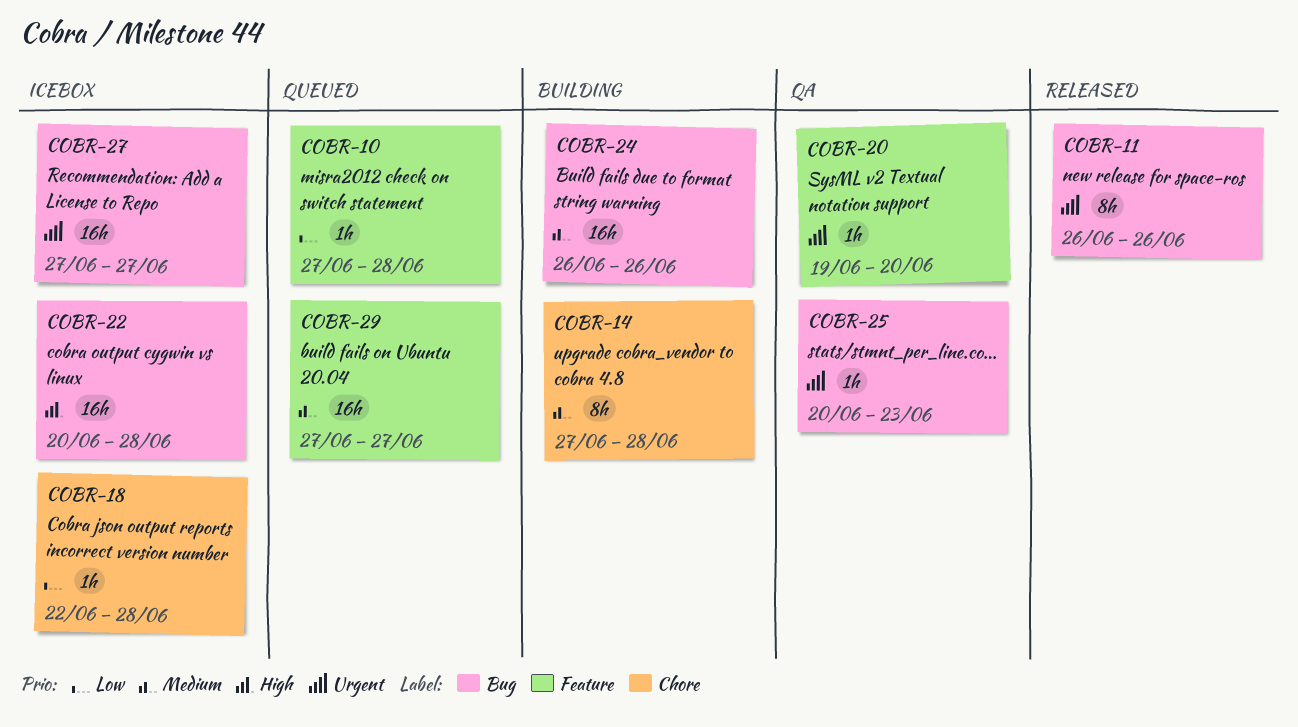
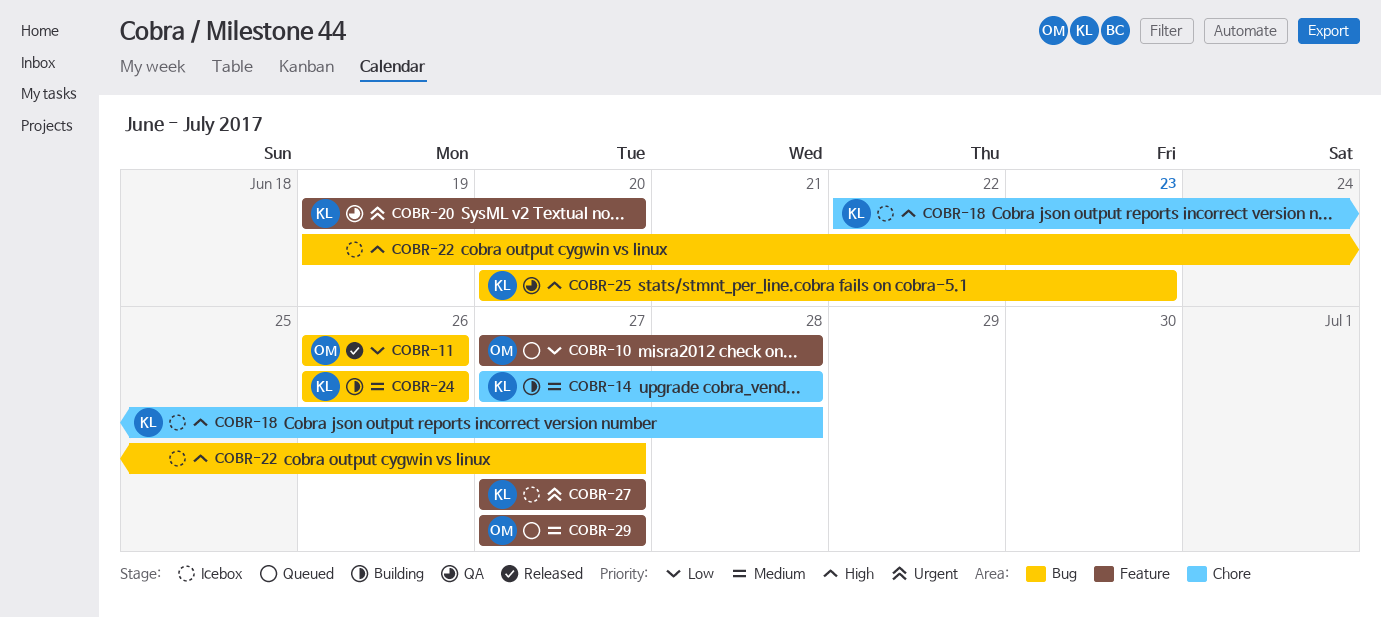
COBR-11, priority: Urgent -> Low
COBR-18, priority: Low -> High
COBR-22, start: Jun 20 -> Jun 19
COBR-22, due: Jun 28 -> Jun 27
COBR-25, priority: Urgent -> High
COBR-27, label: Bug -> Feature

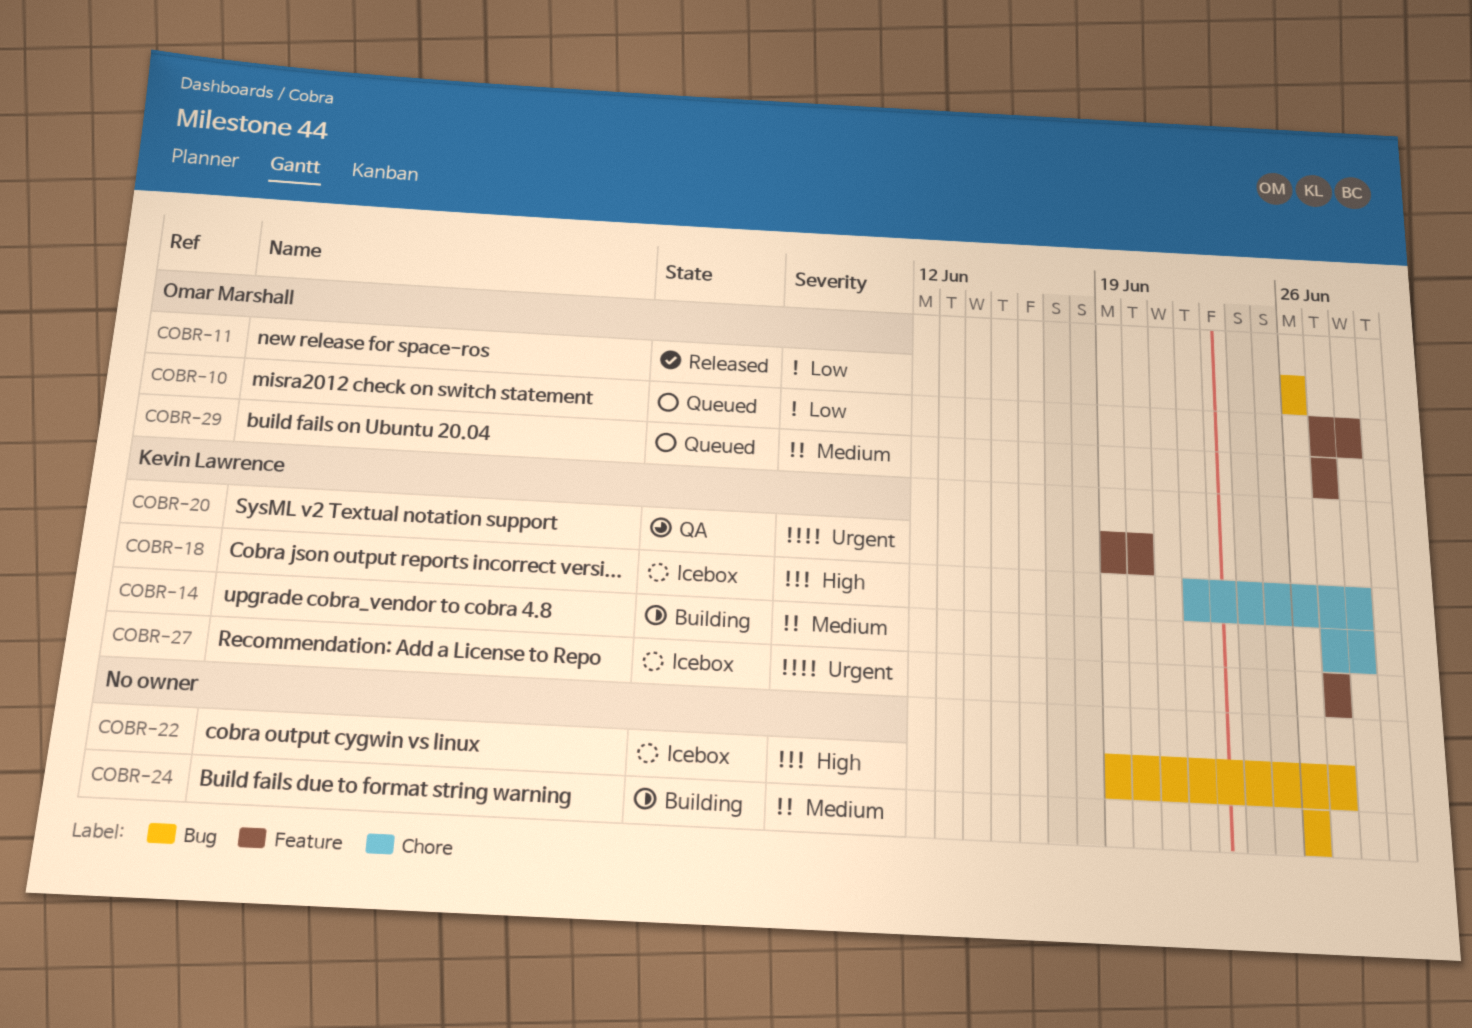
COBR-24, owner: Kevin Lawrence -> none
COBR-25: present -> none

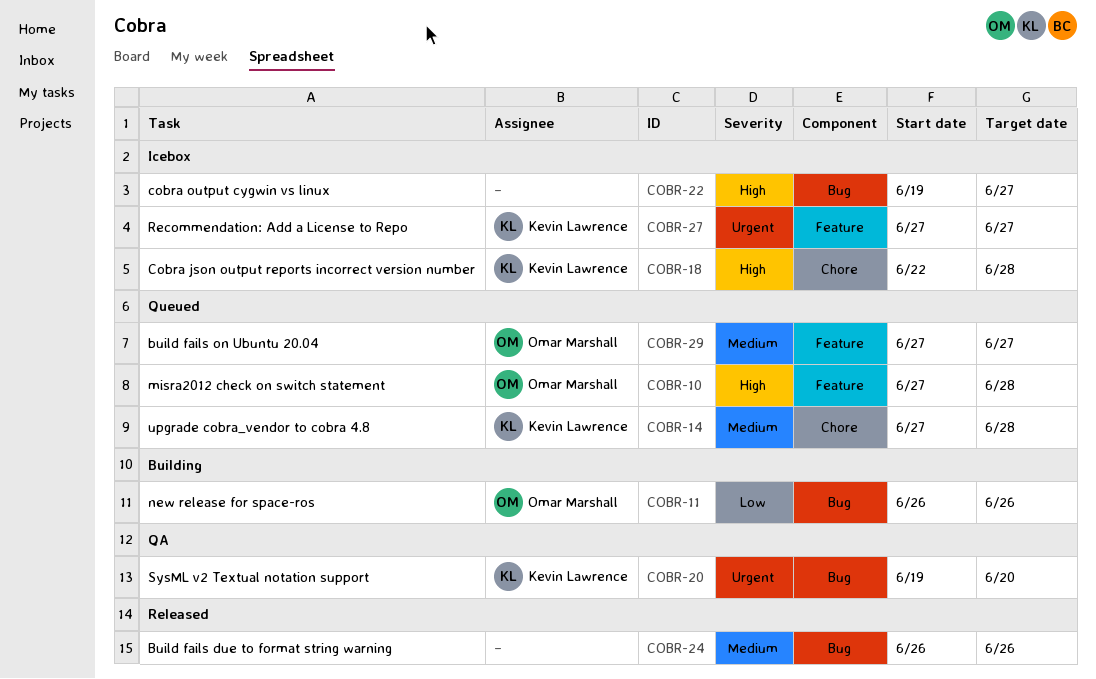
COBR-10, priority: Low -> High
COBR-11, status: Released -> Building
COBR-14, status: Building -> Queued
COBR-20, label: Feature -> Bug
COBR-24, status: Building -> Released

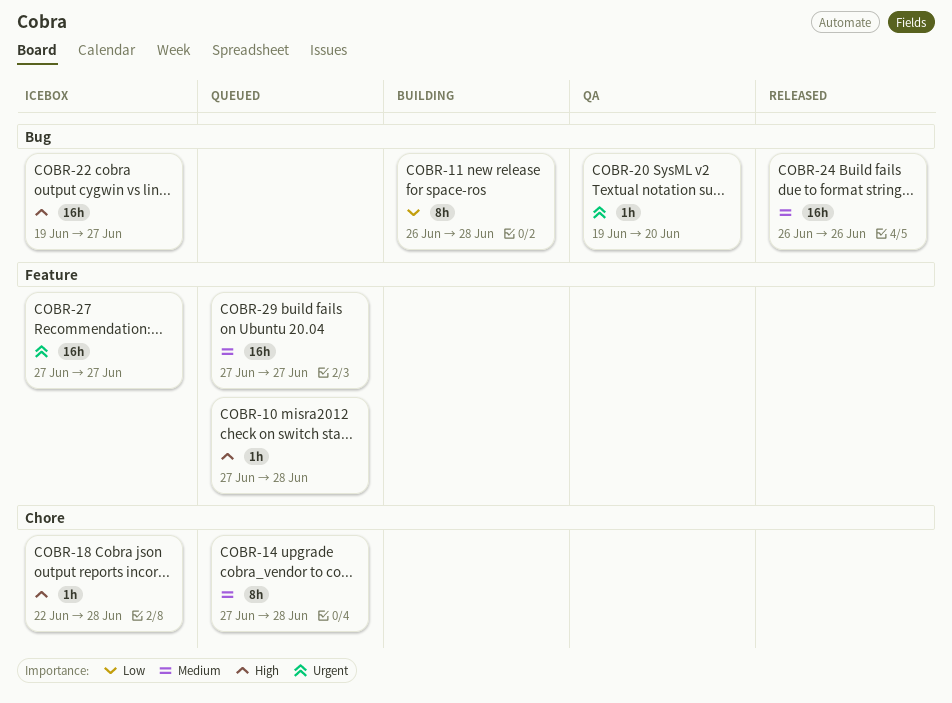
COBR-11, due: Jun 26 -> Jun 28

